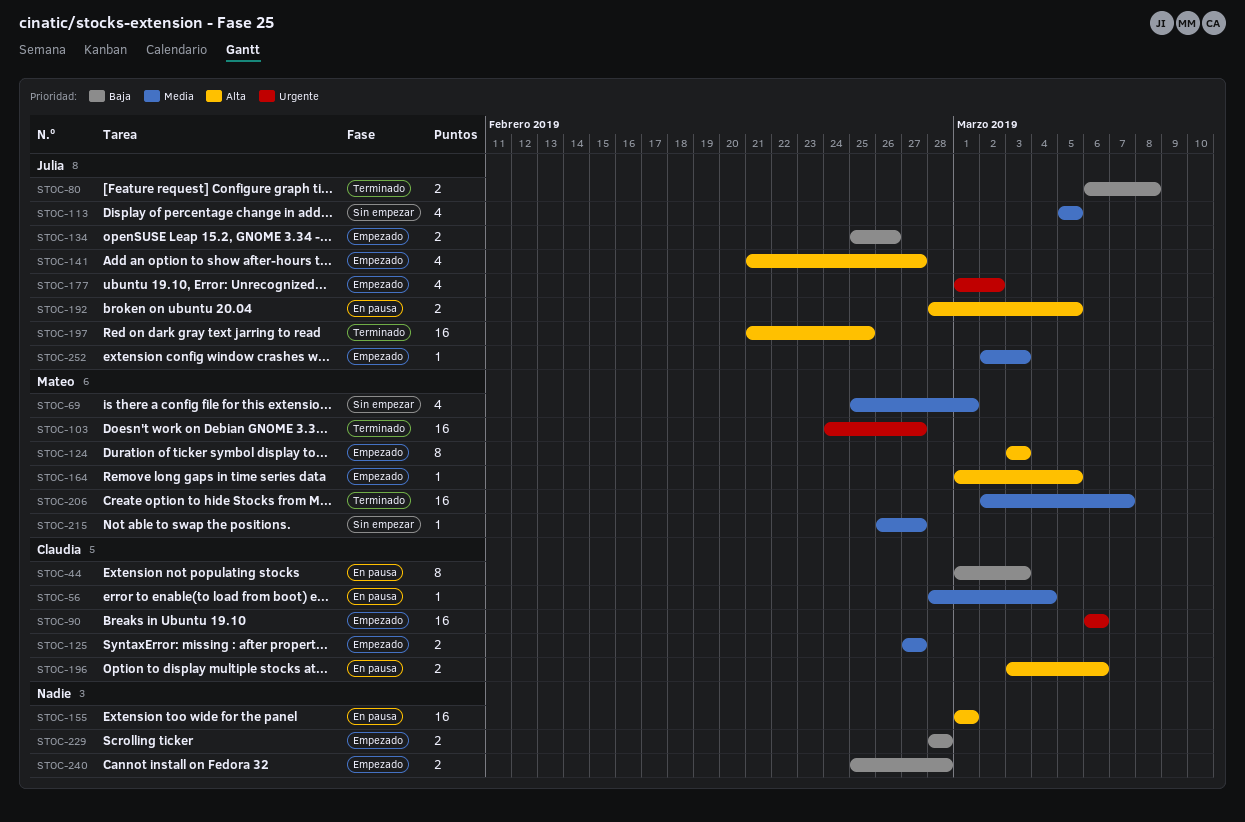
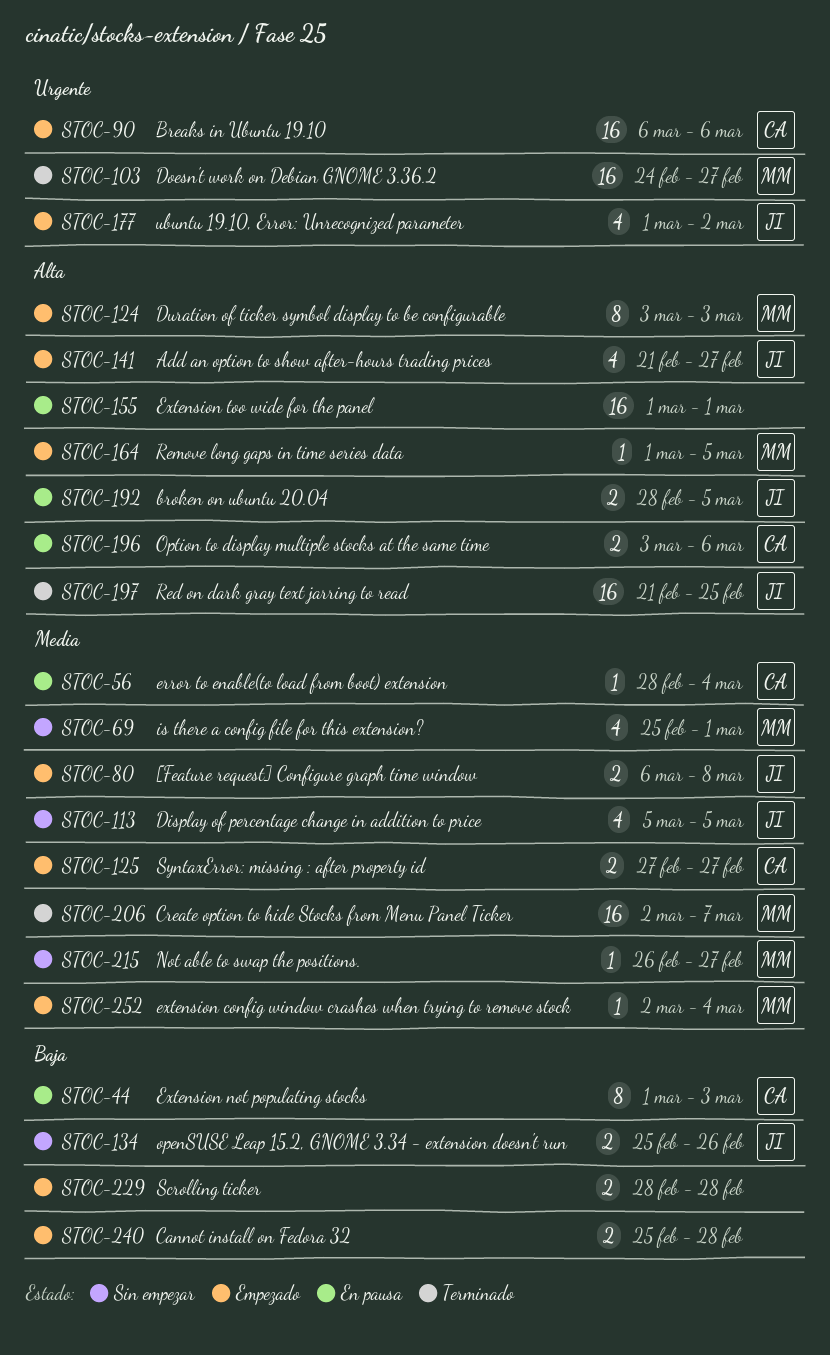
STOC-80, status: Terminado -> Empezado
STOC-80, priority: Baja -> Media
STOC-134, status: Empezado -> Sin empezar
STOC-252, owner: Julia -> Mateo
STOC-252, due: Mar 3 -> Mar 4

